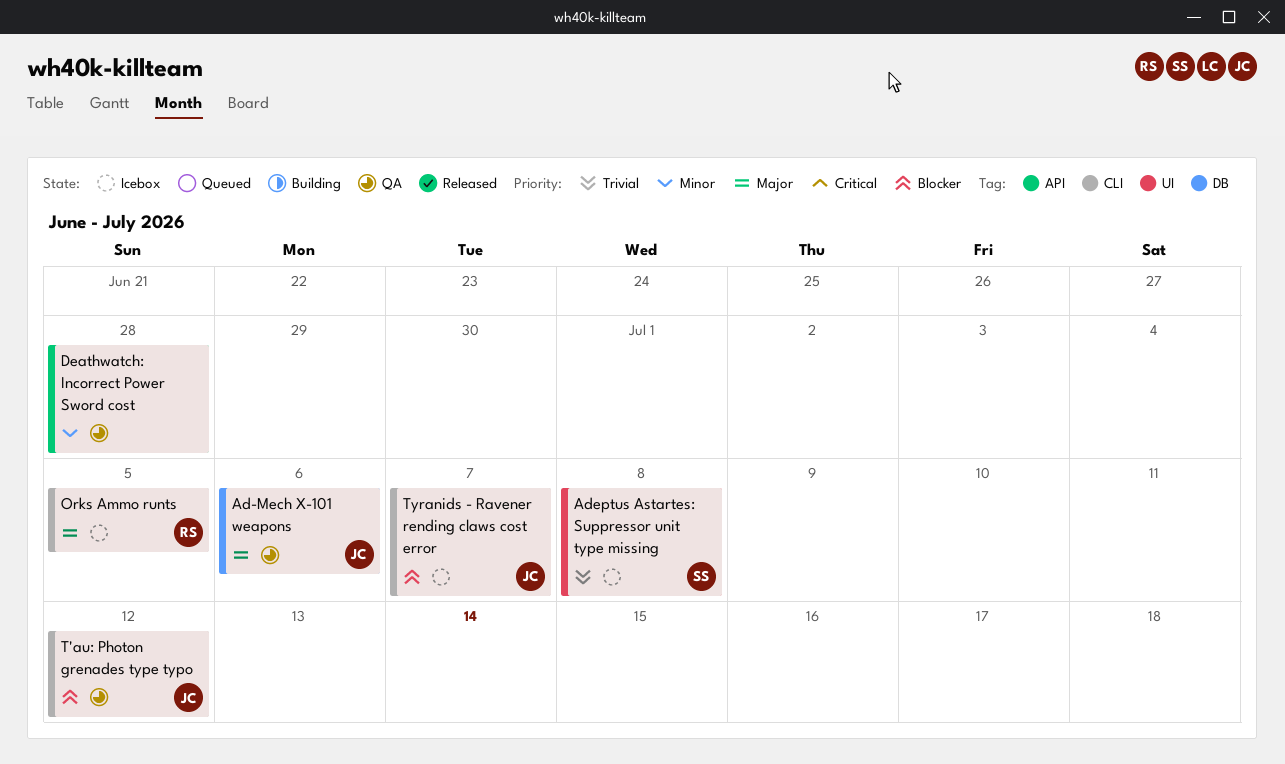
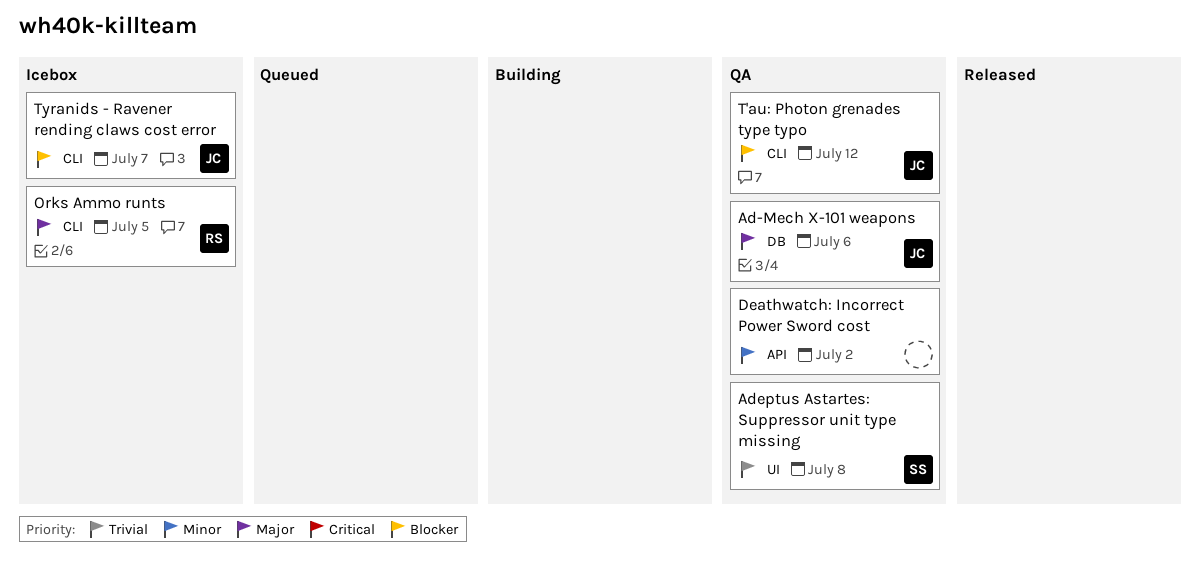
Adeptus Astartes: Suppressor unit type missing, status: Icebox -> QA
Deathwatch: Incorrect Power Sword cost, due: Jun 28 -> Jul 2

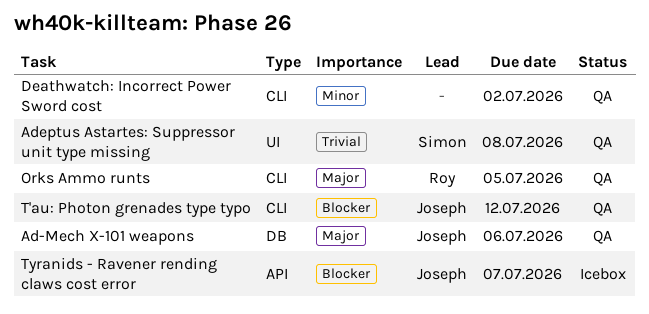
Deathwatch: Incorrect Power Sword cost, label: API -> CLI
Orks Ammo runts, status: Icebox -> QA
Tyranids - Ravener rending claws cost error, label: CLI -> API

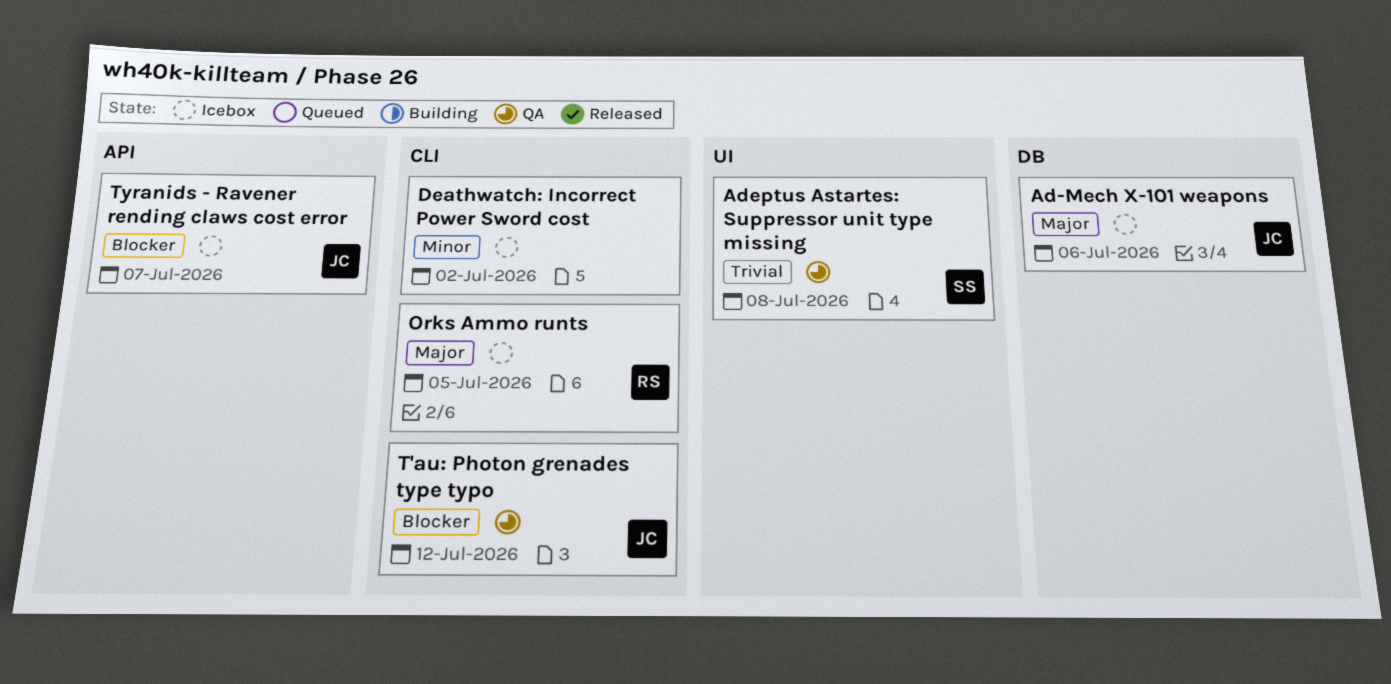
Ad-Mech X-101 weapons, status: QA -> Icebox
Deathwatch: Incorrect Power Sword cost, status: QA -> Icebox
Orks Ammo runts, status: QA -> Icebox

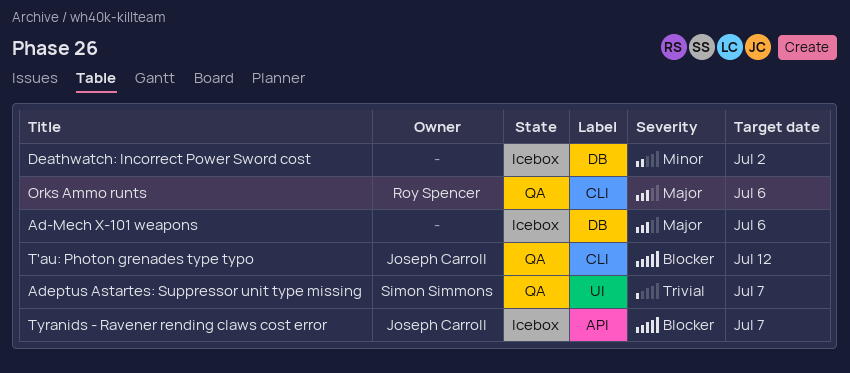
Ad-Mech X-101 weapons, owner: Joseph Carroll -> none
Adeptus Astartes: Suppressor unit type missing, due: Jul 8 -> Jul 7
Deathwatch: Incorrect Power Sword cost, label: CLI -> DB
Orks Ammo runts, status: Icebox -> QA
Orks Ammo runts, due: Jul 5 -> Jul 6

